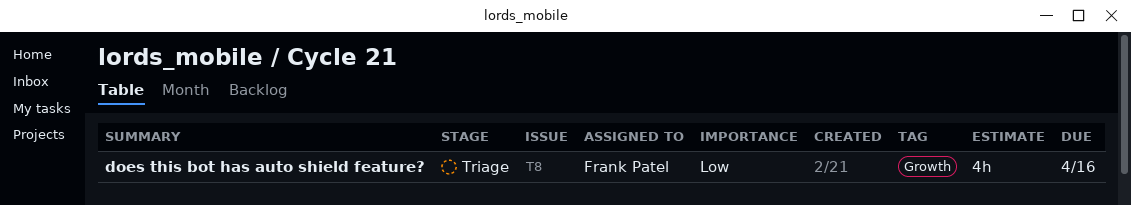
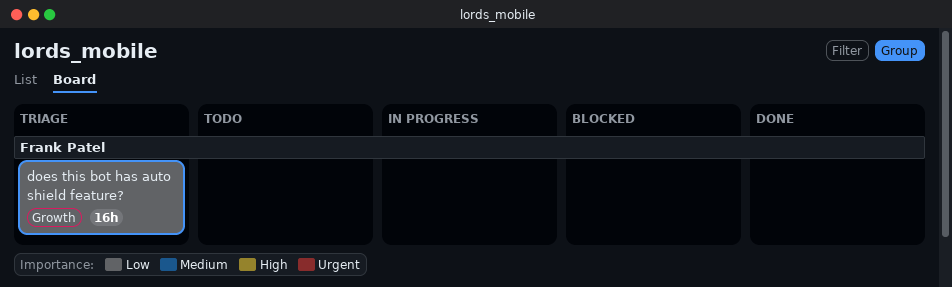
does this bot has auto shield feature?, estimate: 4h -> 16h

